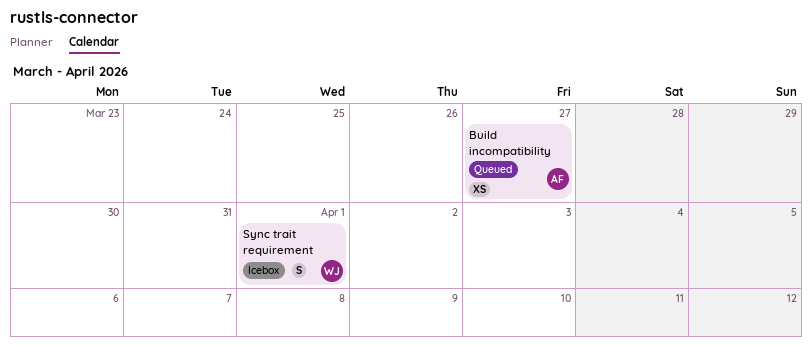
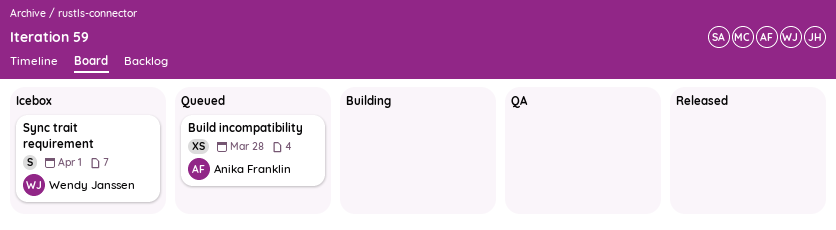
Build incompatibility, due: Mar 27 -> Mar 28

